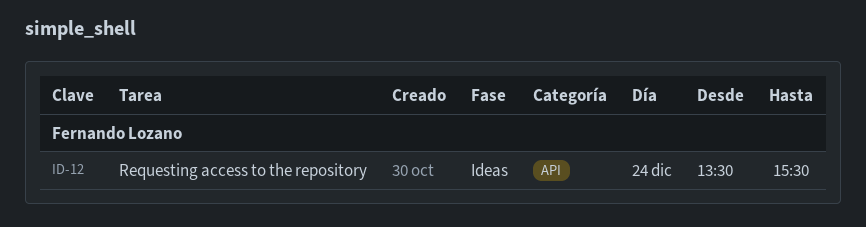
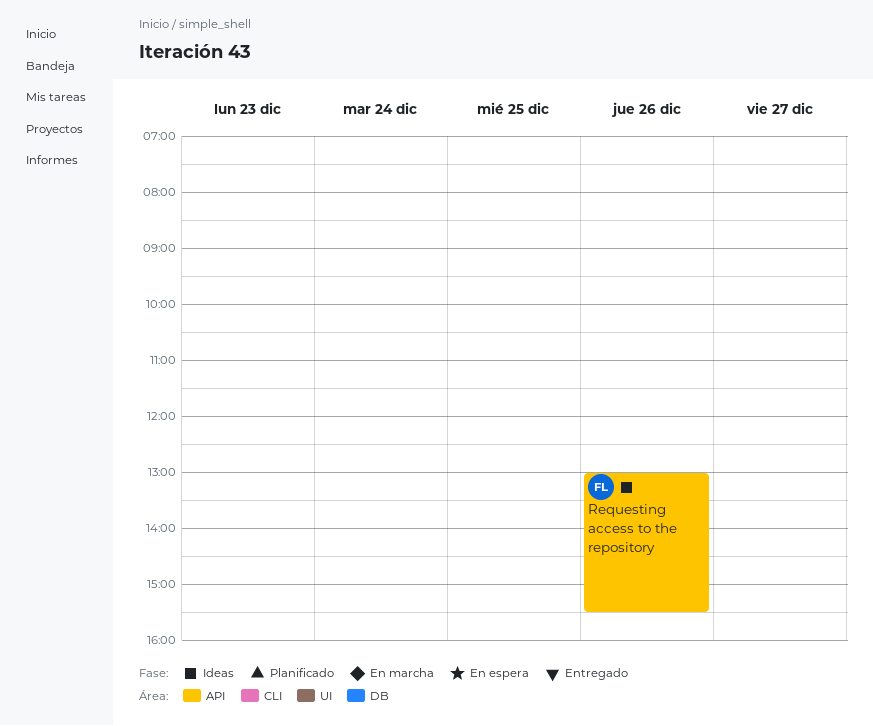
Requesting access to the repository, day: Dec 24 -> Dec 26
Requesting access to the repository, begins: 13:30 -> 13:00

